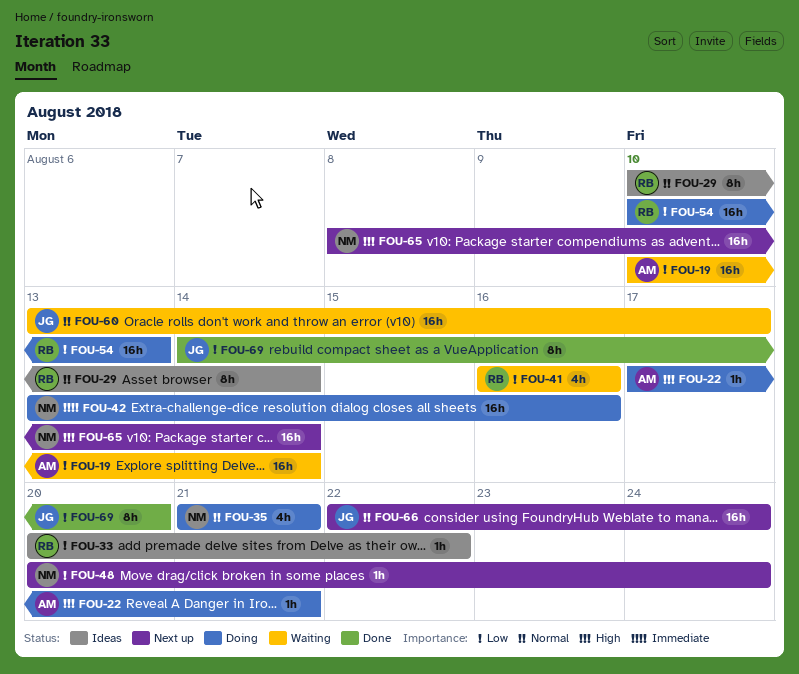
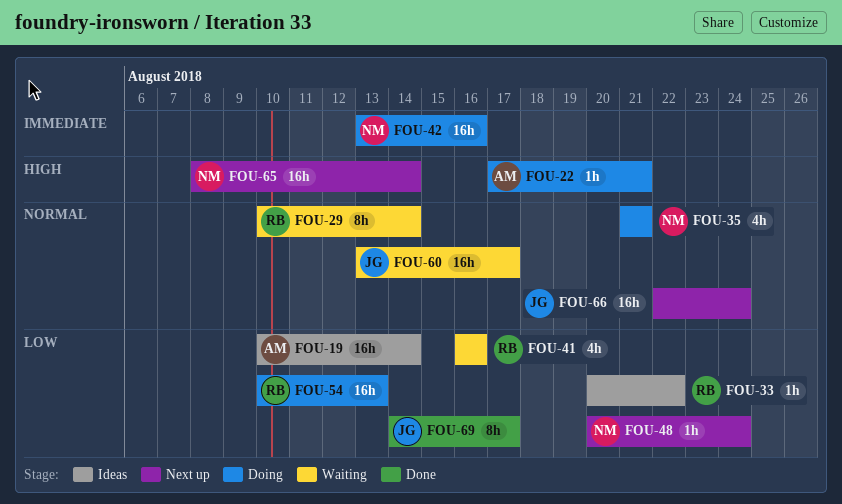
FOU-19, status: Waiting -> Ideas
FOU-29, status: Ideas -> Waiting
FOU-69, due: Aug 20 -> Aug 17

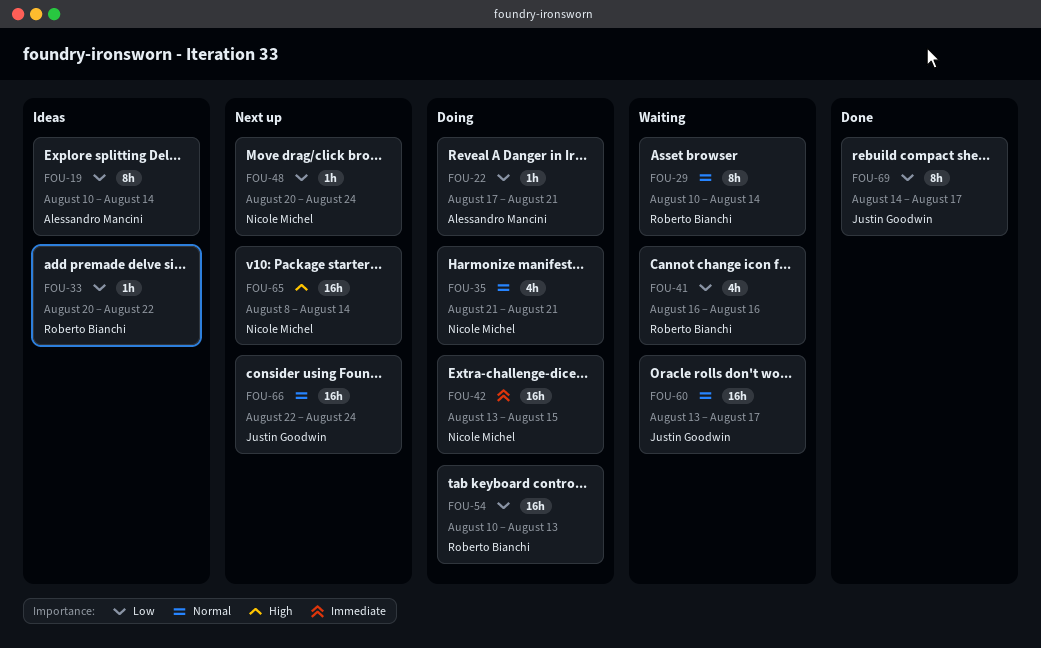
FOU-19, estimate: 16h -> 8h
FOU-22, priority: High -> Low
FOU-42, due: Aug 16 -> Aug 15

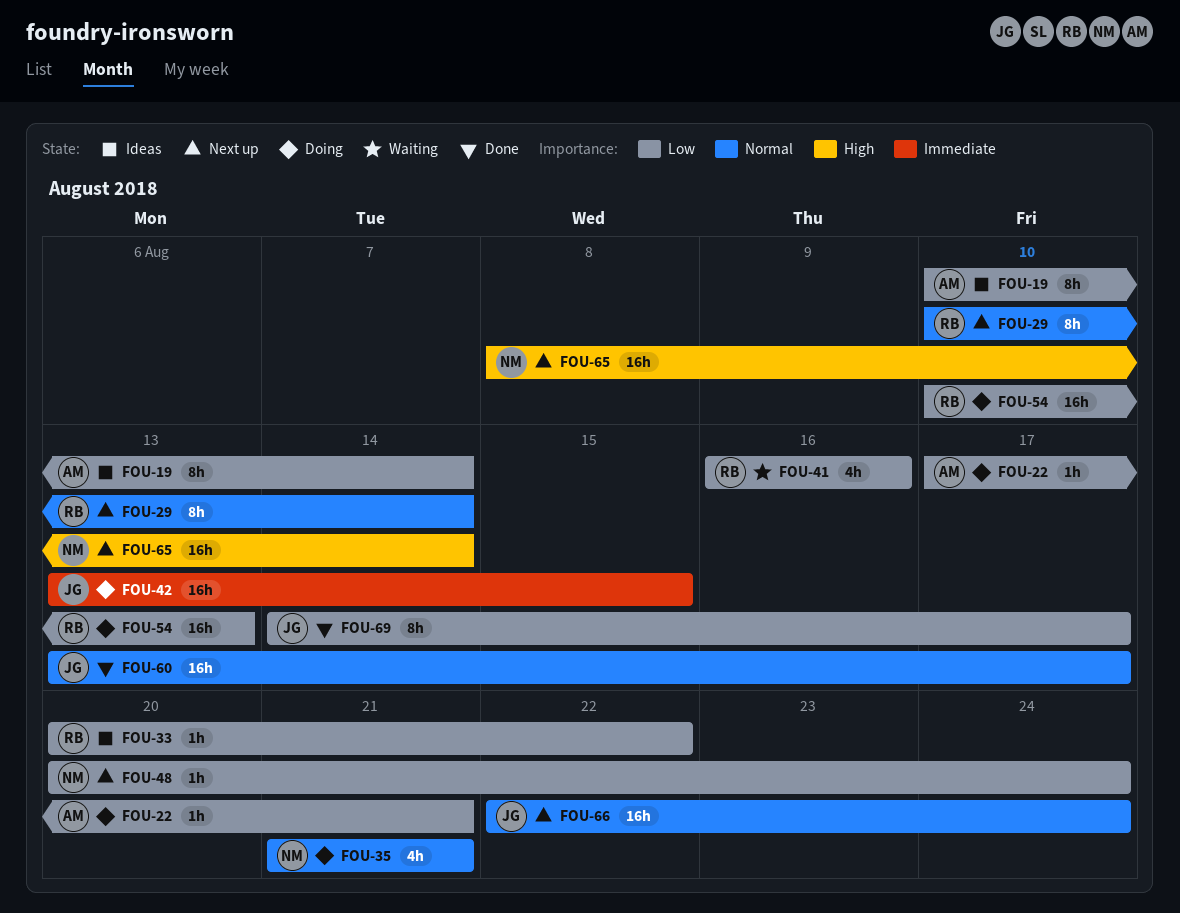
FOU-29, status: Waiting -> Next up
FOU-42, owner: Nicole Michel -> Justin Goodwin
FOU-60, status: Waiting -> Done

